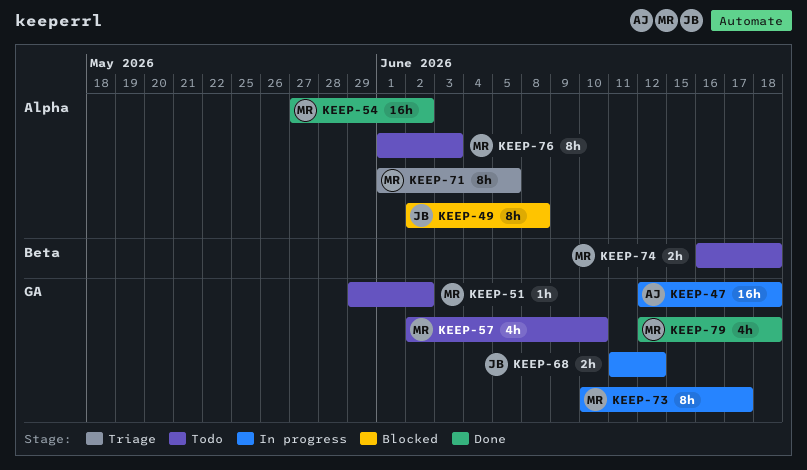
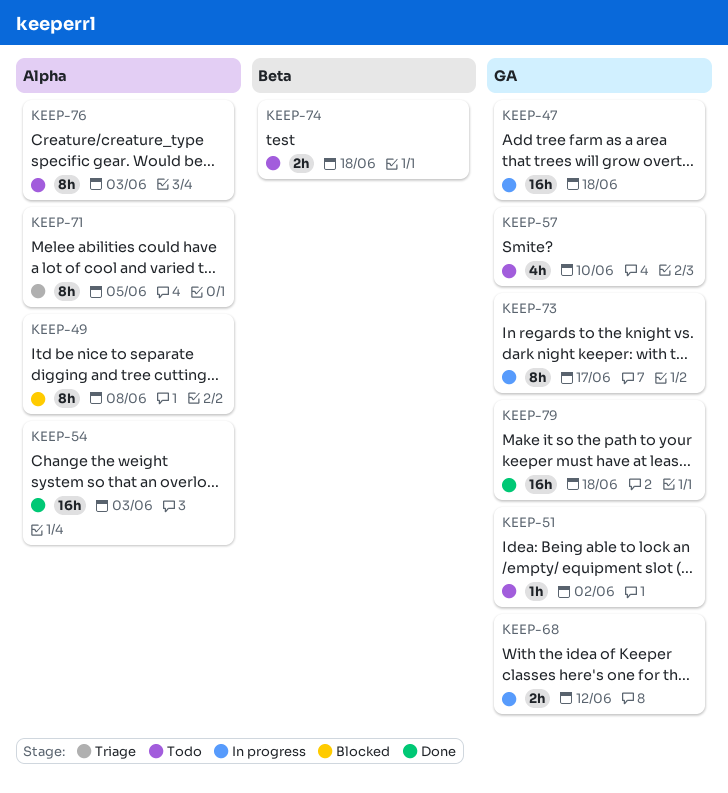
KEEP-54, due: Jun 2 -> Jun 3
KEEP-79, estimate: 4h -> 16h

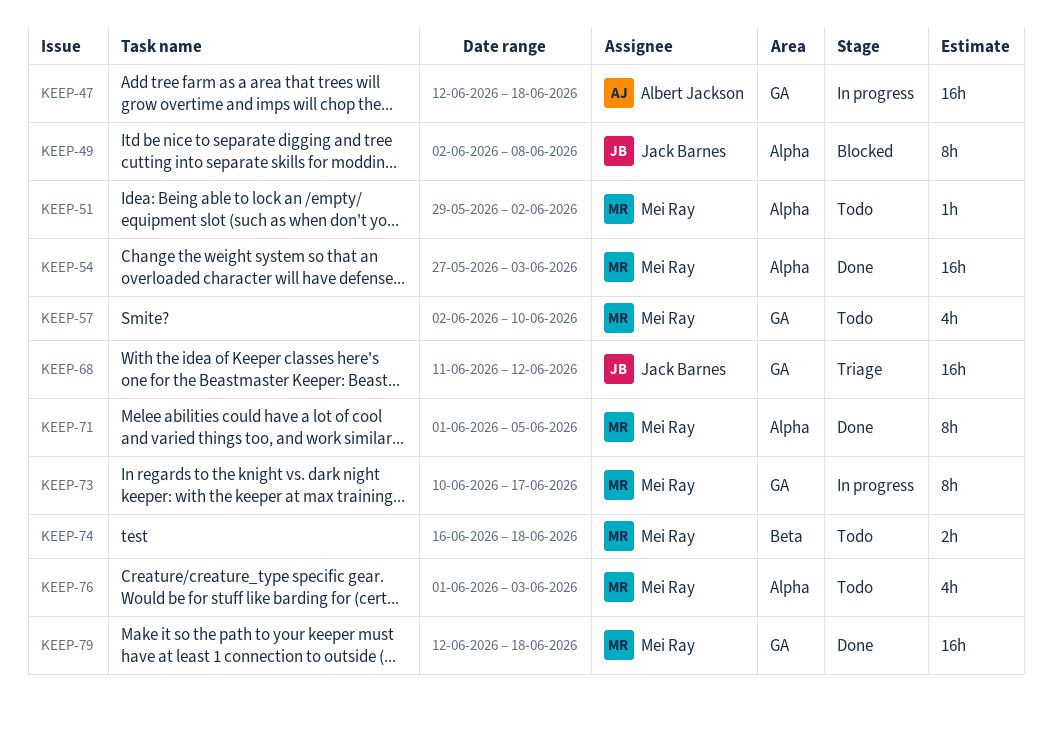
KEEP-51, label: GA -> Alpha
KEEP-68, status: In progress -> Triage
KEEP-68, estimate: 2h -> 16h
KEEP-71, status: Triage -> Done
KEEP-76, estimate: 8h -> 4h

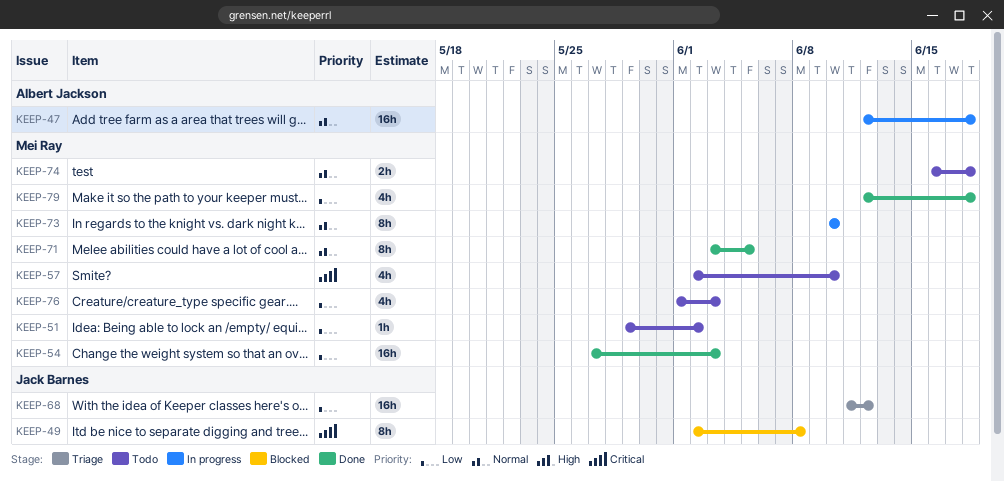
KEEP-71, start: Jun 1 -> Jun 3
KEEP-73, due: Jun 17 -> Jun 10
KEEP-79, estimate: 16h -> 4h

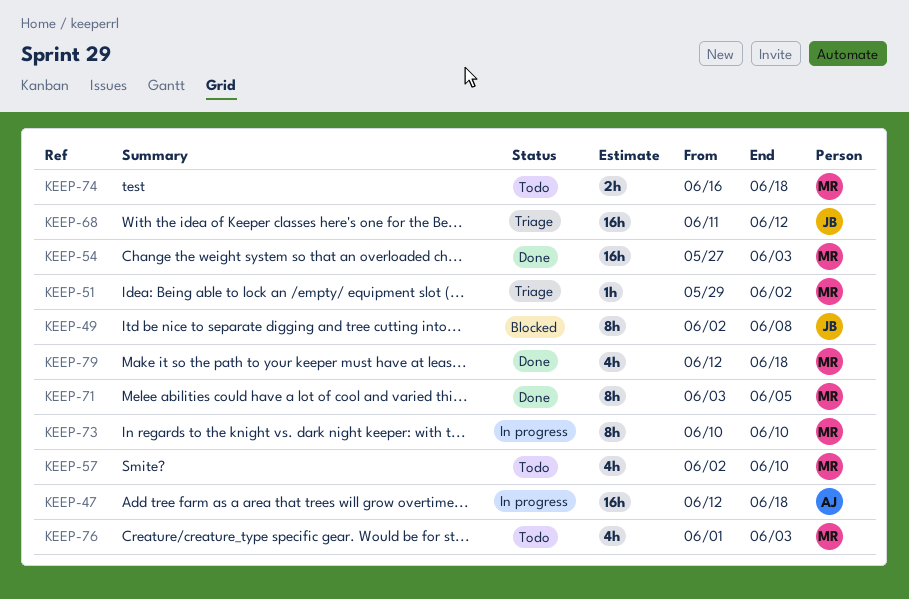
KEEP-51, status: Todo -> Triage

